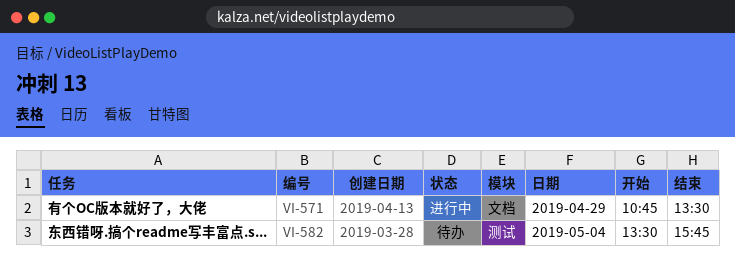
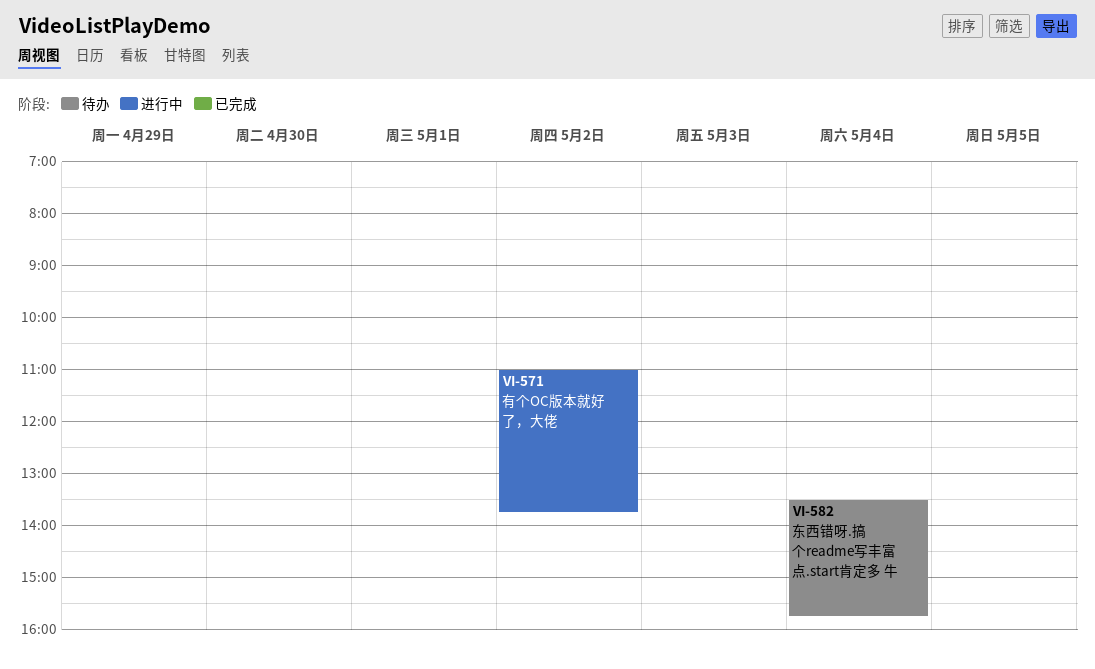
VI-571, day: Apr 29 -> May 2
VI-571, begins: 10:45 -> 11:00
VI-571, ends: 13:30 -> 13:45

